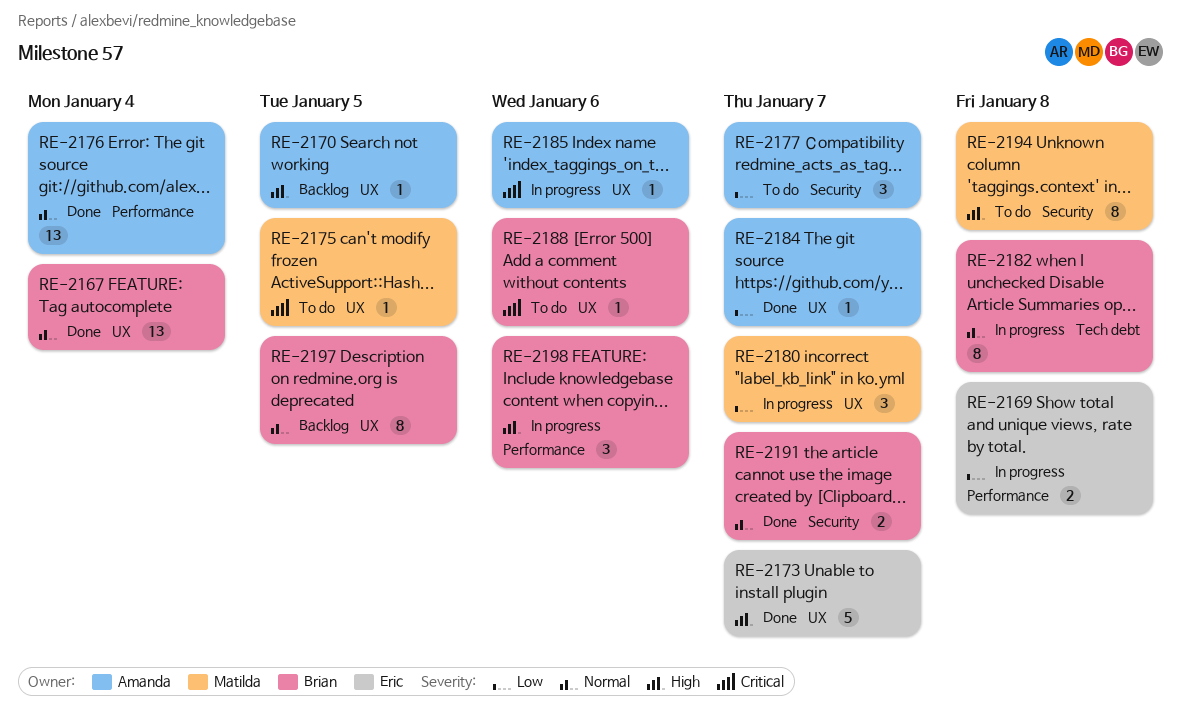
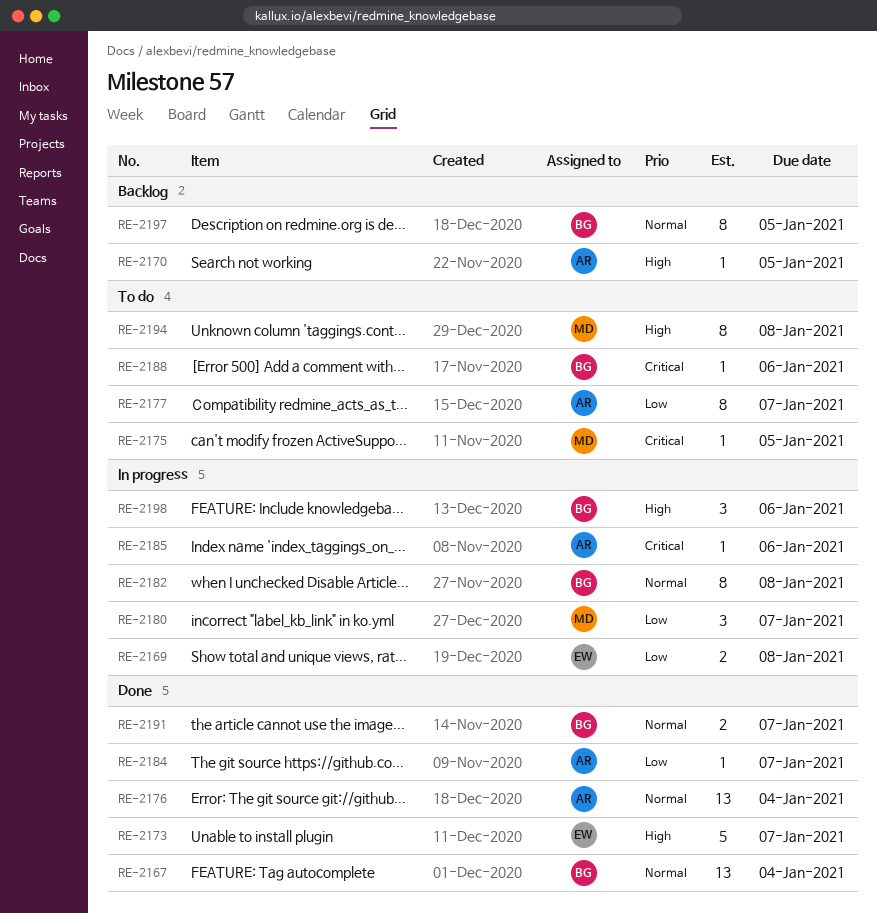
RE-2177, estimate: 3 -> 8

